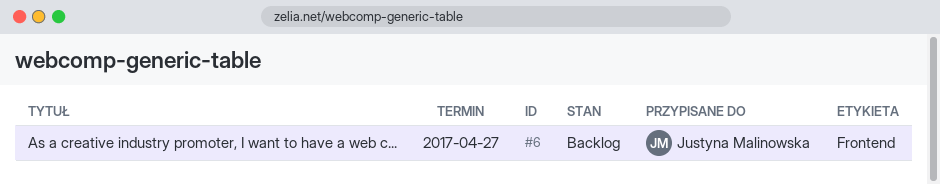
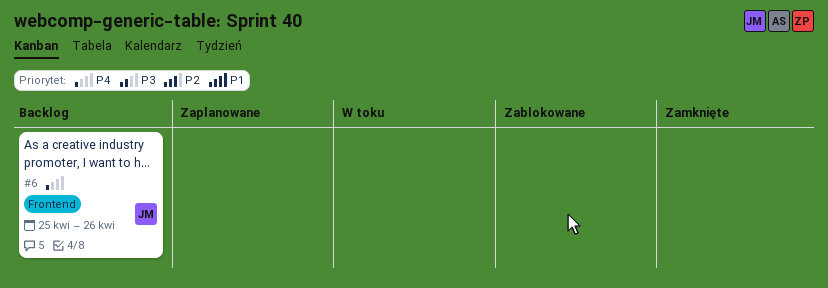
#6, due: Apr 27 -> Apr 26

